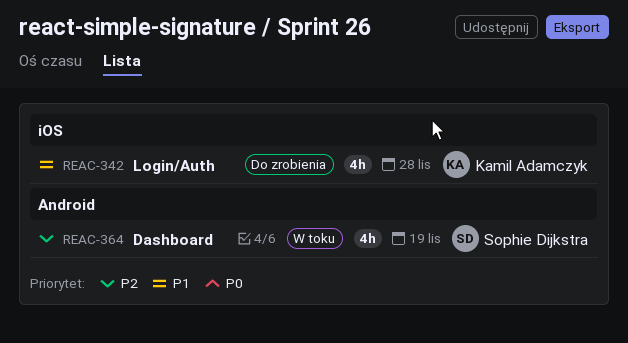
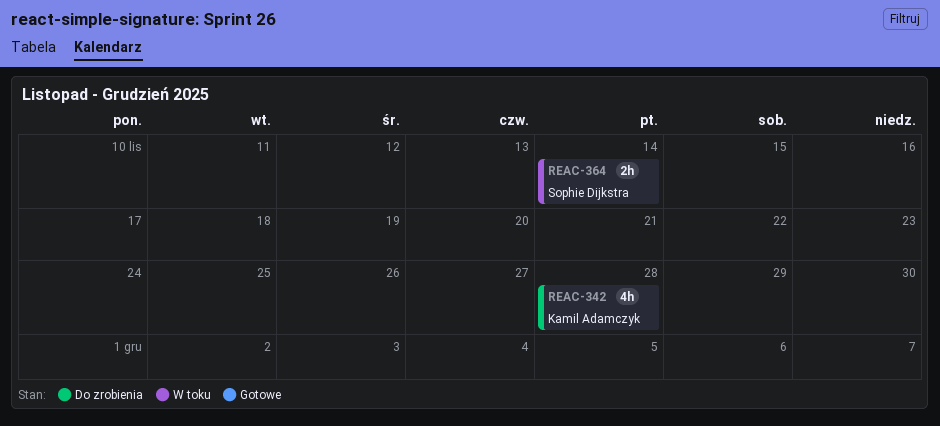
REAC-364, estimate: 4h -> 2h
REAC-364, due: Nov 19 -> Nov 14

